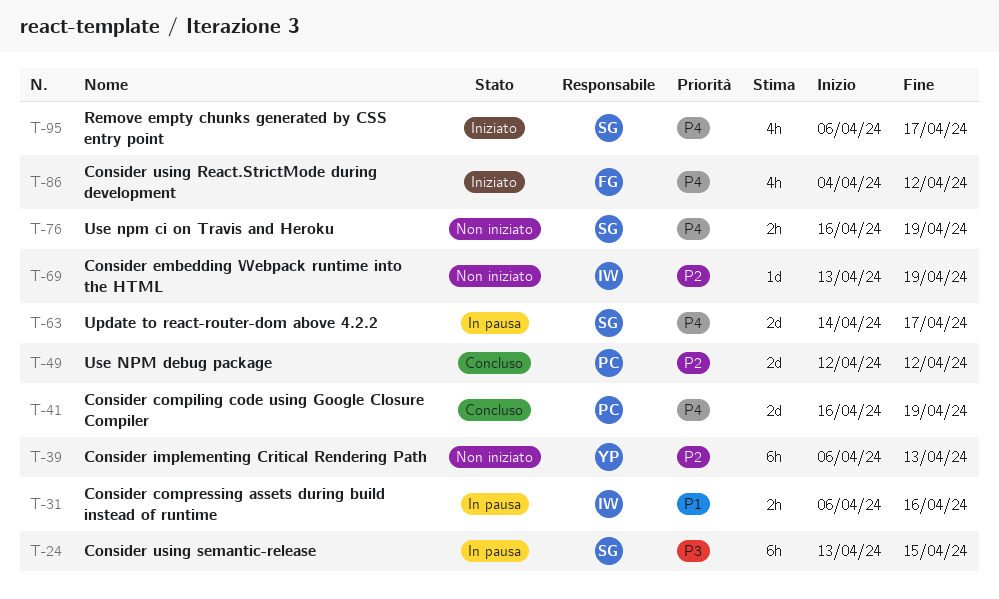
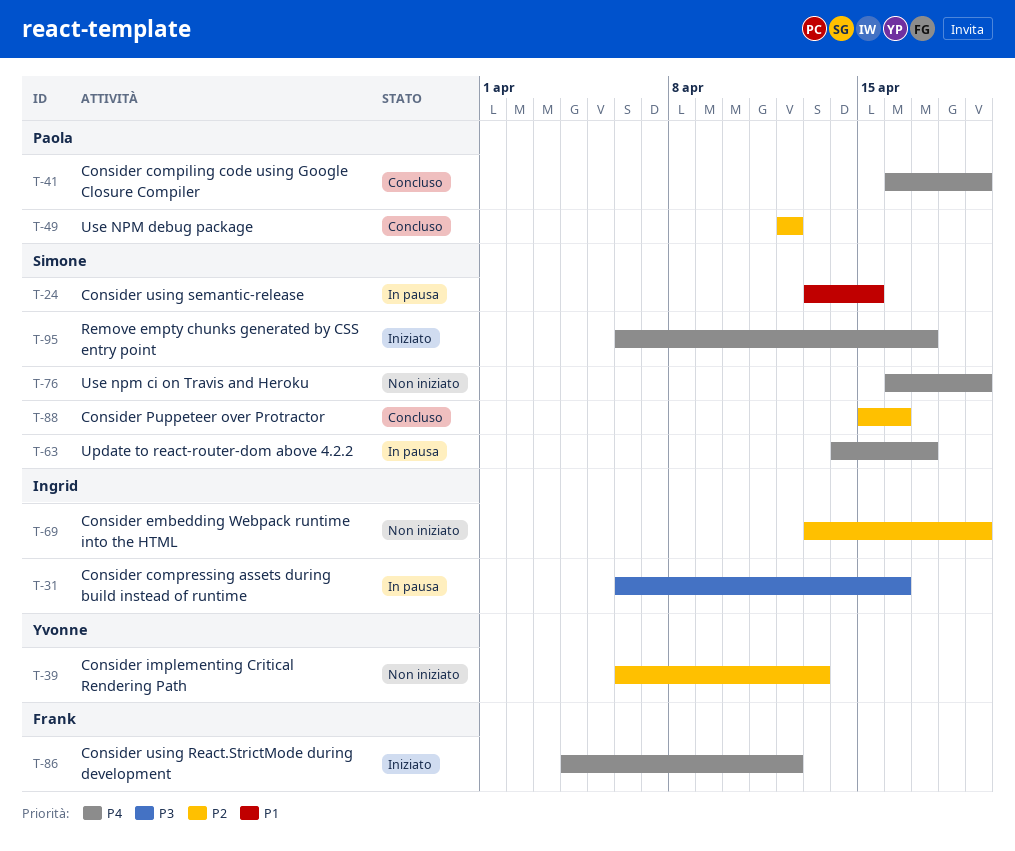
T-24, priority: P3 -> P1
T-31, priority: P1 -> P3
T-88: none -> present

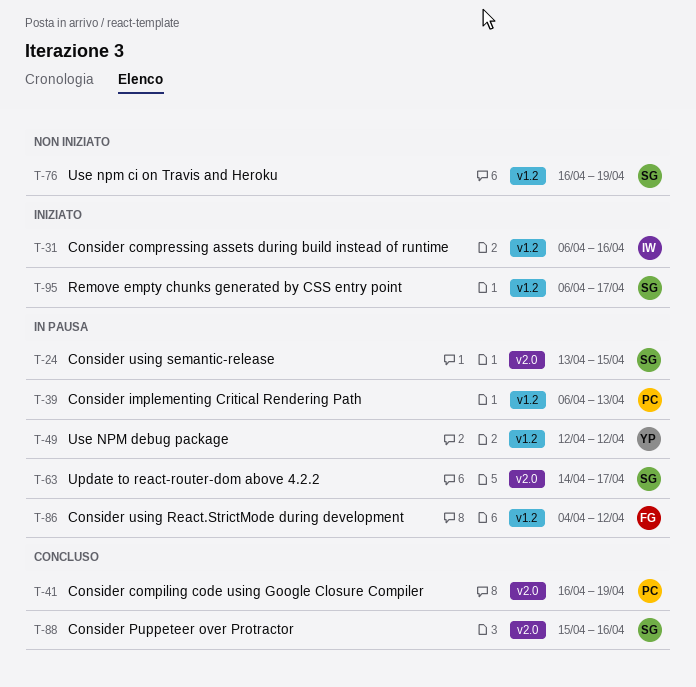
T-31, status: In pausa -> Iniziato
T-39, status: Non iniziato -> In pausa
T-39, owner: Yvonne -> Paola
T-49, status: Concluso -> In pausa
T-49, owner: Paola -> Yvonne
T-69: present -> none
T-86, status: Iniziato -> In pausa

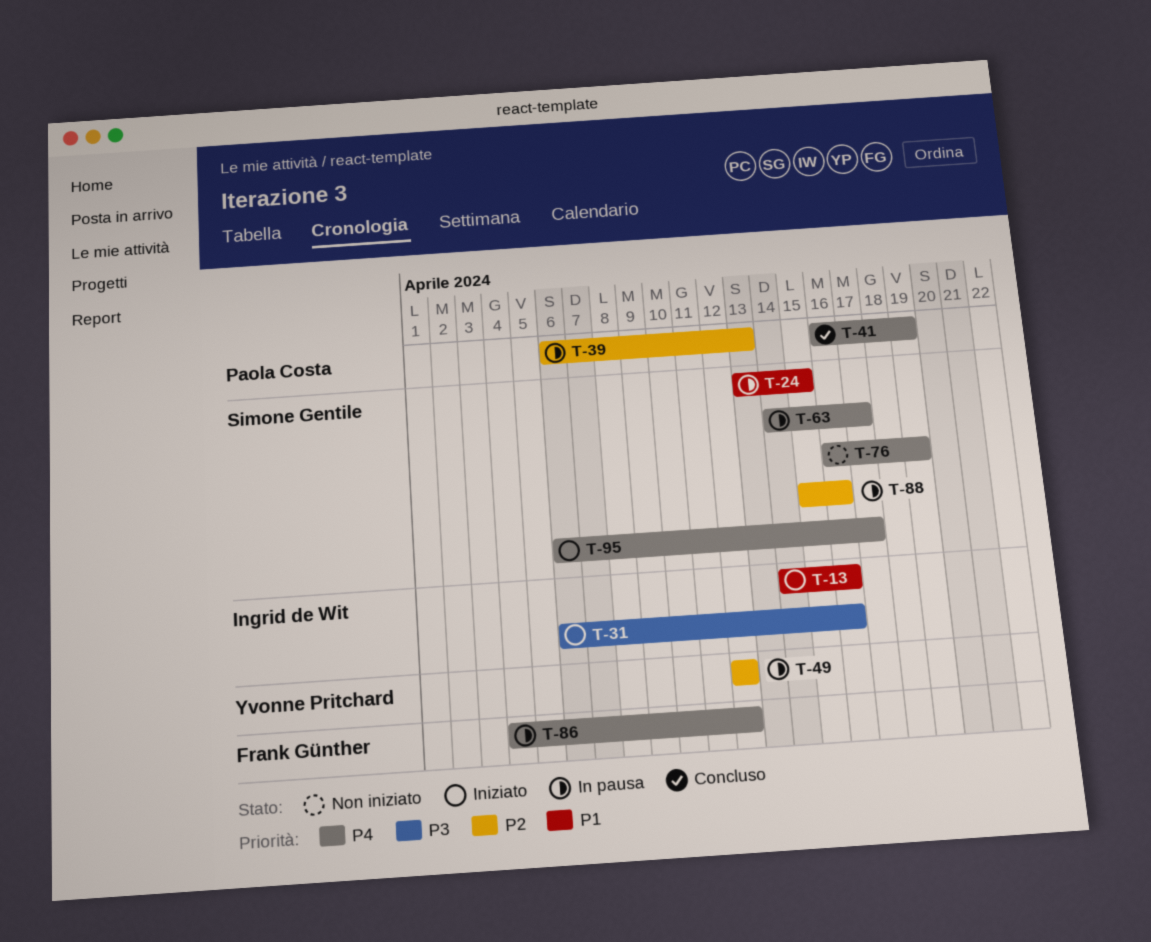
T-13: none -> present
T-88, status: Concluso -> In pausa

